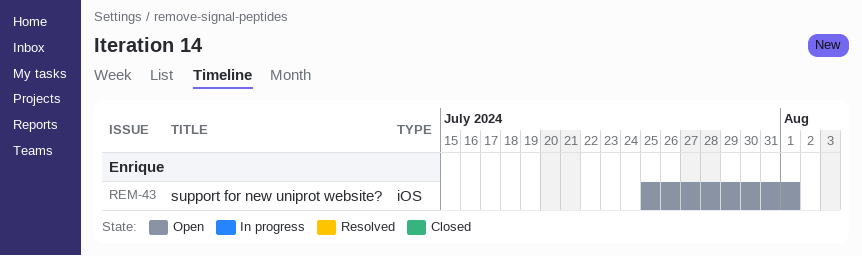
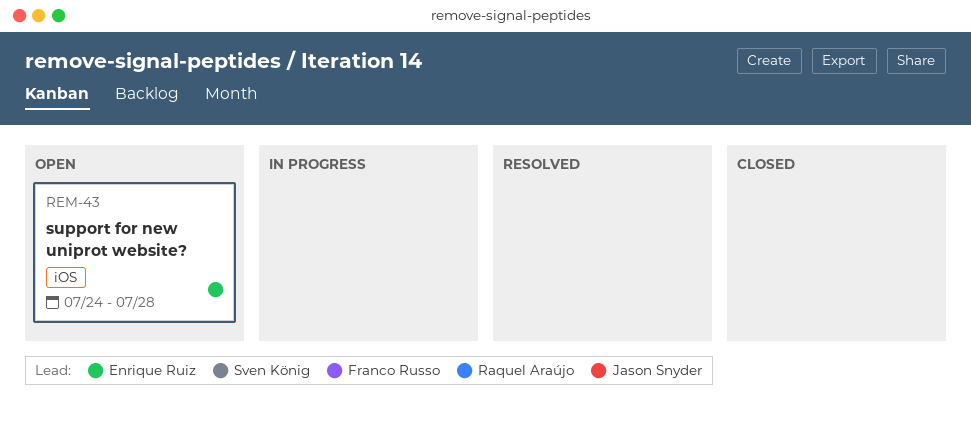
REM-43, start: Jul 25 -> Jul 24
REM-43, due: Aug 1 -> Jul 28

